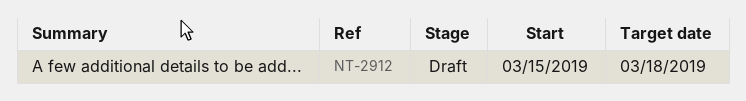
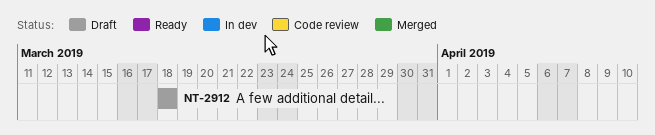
NT-2912, start: Mar 15 -> Mar 18

